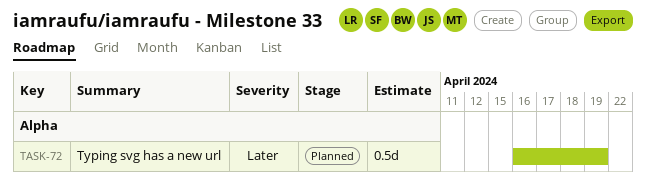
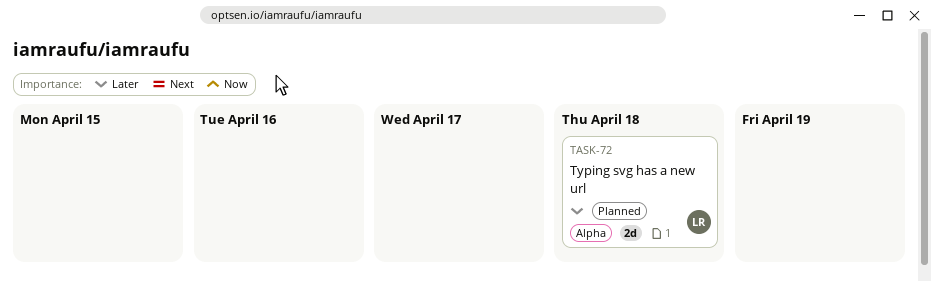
TASK-72, estimate: 0.5d -> 2d
TASK-72, due: Apr 19 -> Apr 18

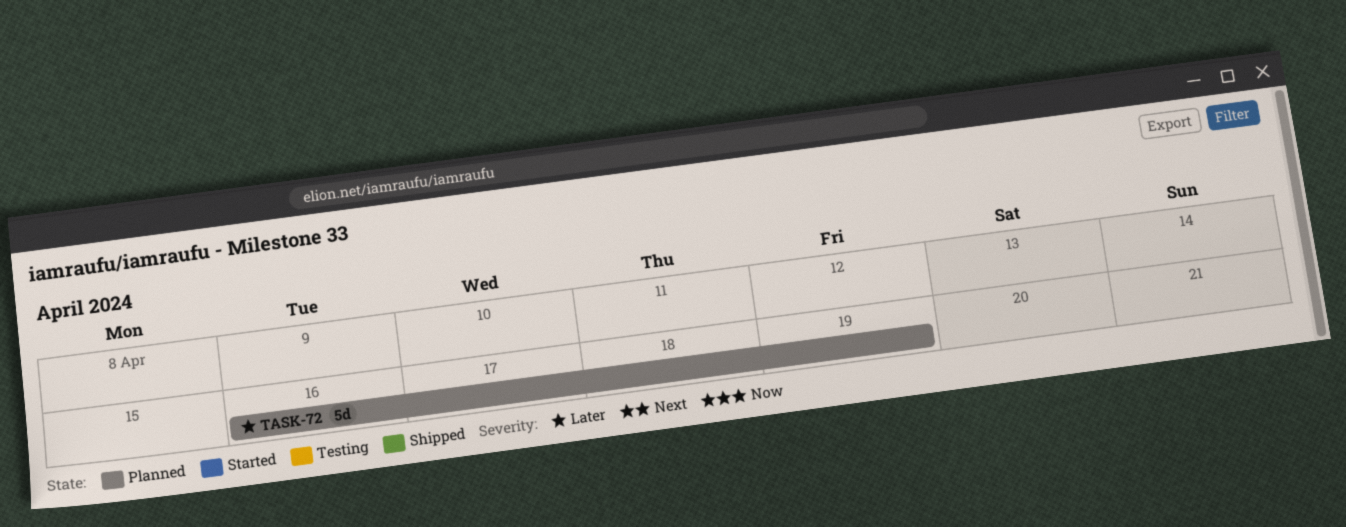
TASK-72, estimate: 2d -> 5d
TASK-72, due: Apr 18 -> Apr 19

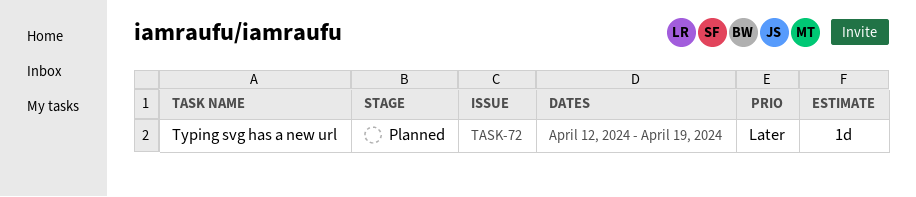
TASK-72, estimate: 5d -> 1d
TASK-72, start: Apr 16 -> Apr 12

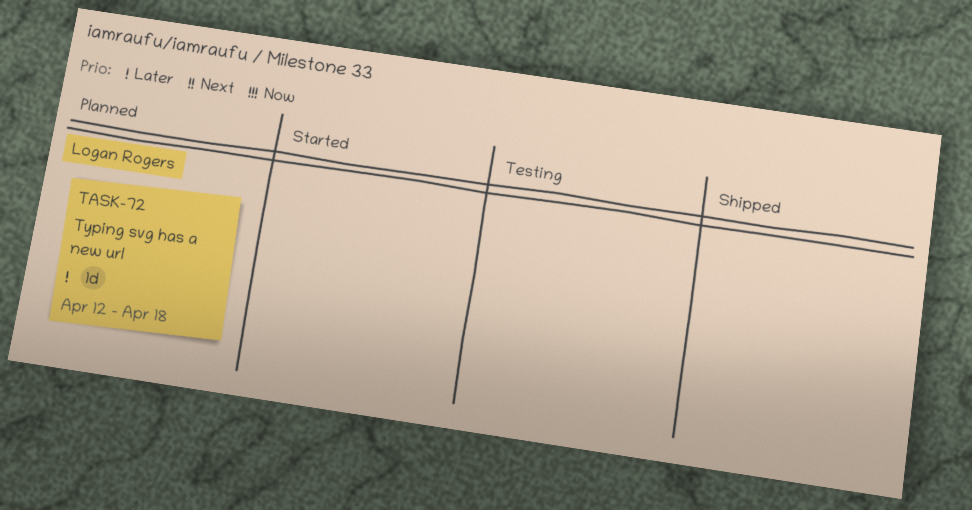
TASK-72, due: Apr 19 -> Apr 18

